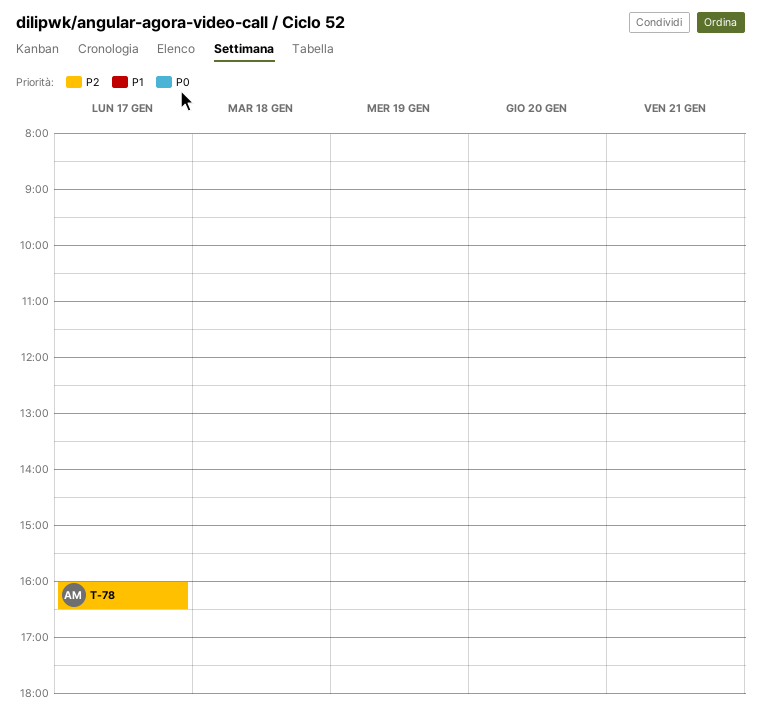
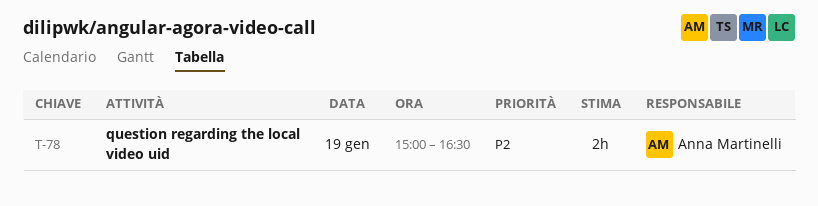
T-78, day: Jan 17 -> Jan 19
T-78, begins: 16:00 -> 15:00

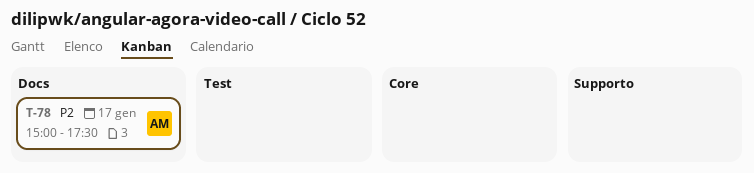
T-78, day: Jan 19 -> Jan 17
T-78, ends: 16:30 -> 17:30

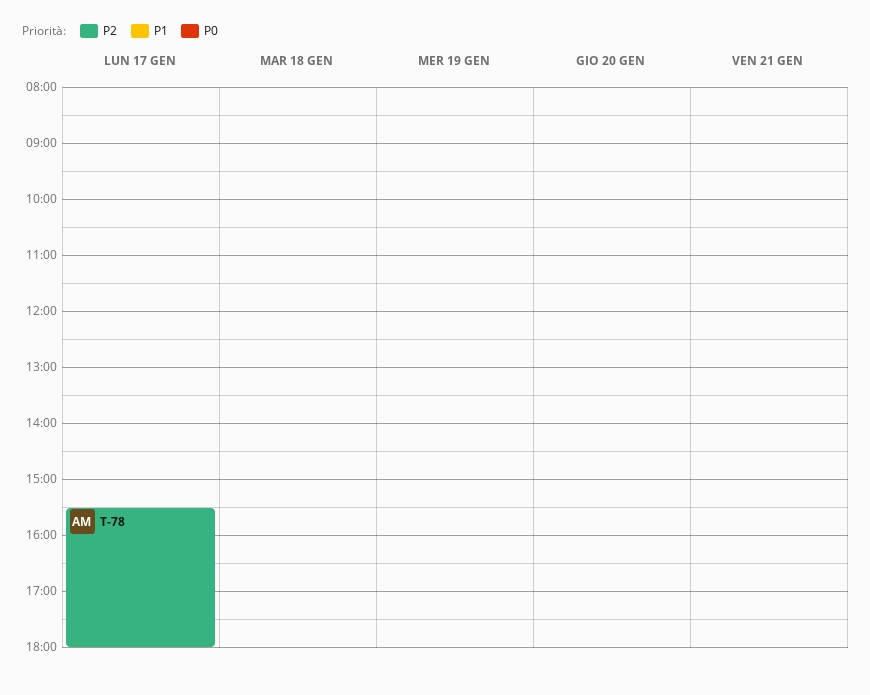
T-78, begins: 15:00 -> 15:30
T-78, ends: 17:30 -> 18:00

